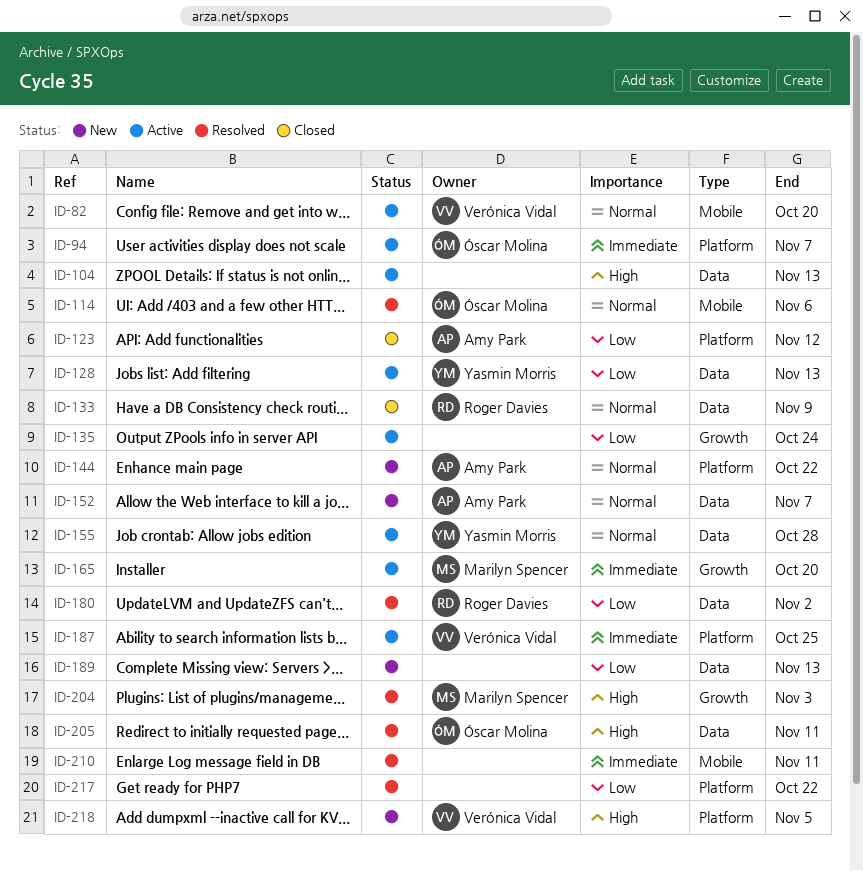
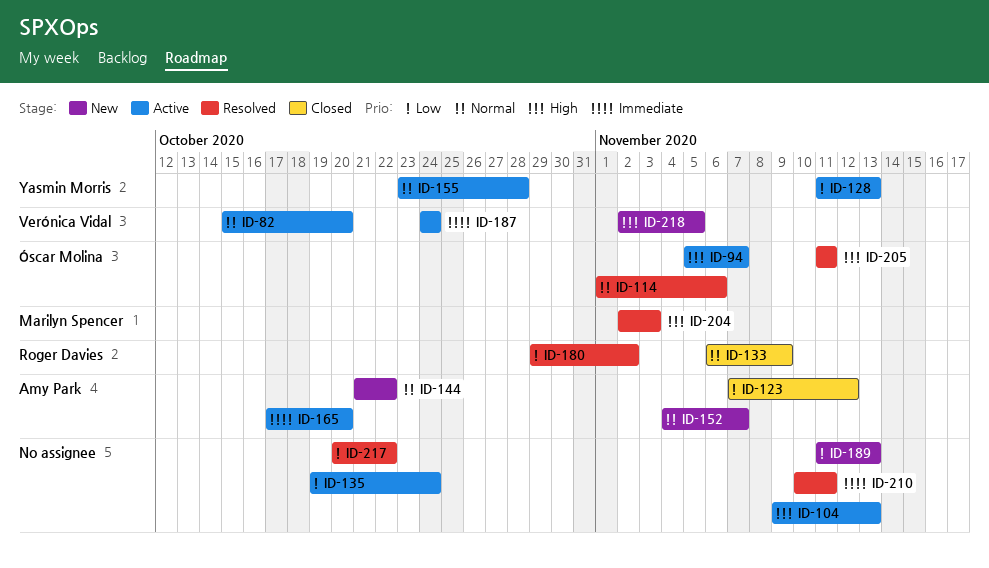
ID-94, priority: Immediate -> High
ID-165, owner: Marilyn Spencer -> Amy Park
ID-187, due: Oct 25 -> Oct 24

